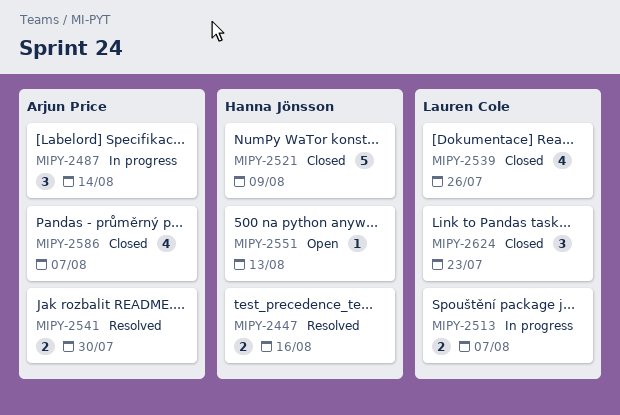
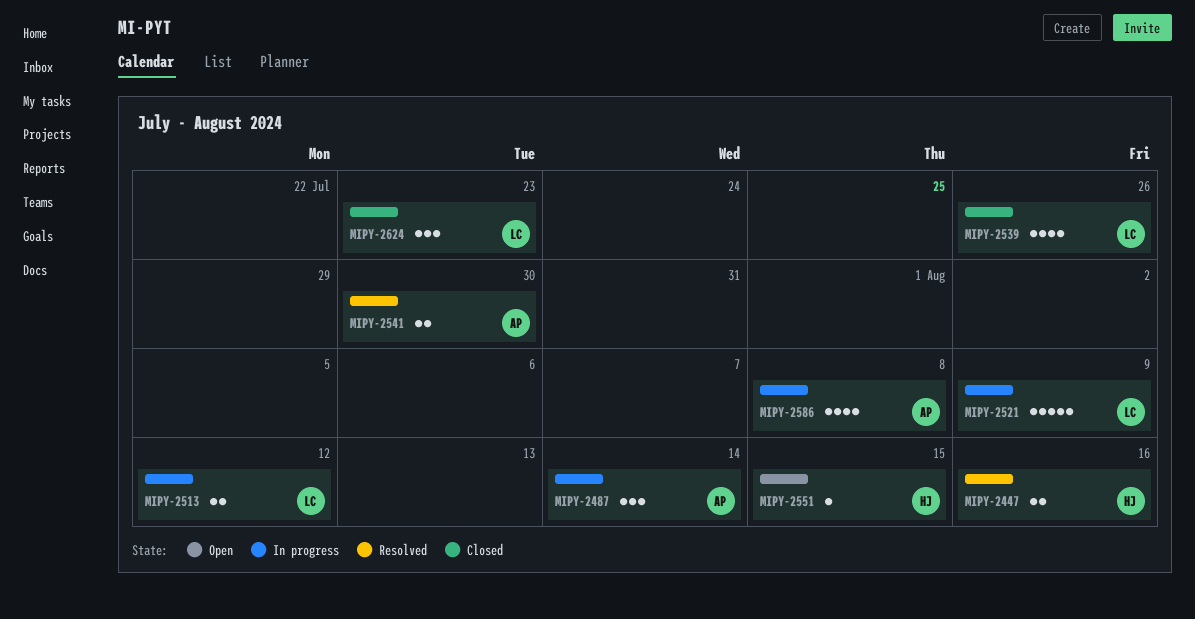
MIPY-2513, due: Aug 7 -> Aug 12
MIPY-2521, status: Closed -> In progress
MIPY-2521, owner: Hanna Jönsson -> Lauren Cole
MIPY-2551, due: Aug 13 -> Aug 15
MIPY-2586, status: Closed -> In progress
MIPY-2586, due: Aug 7 -> Aug 8

